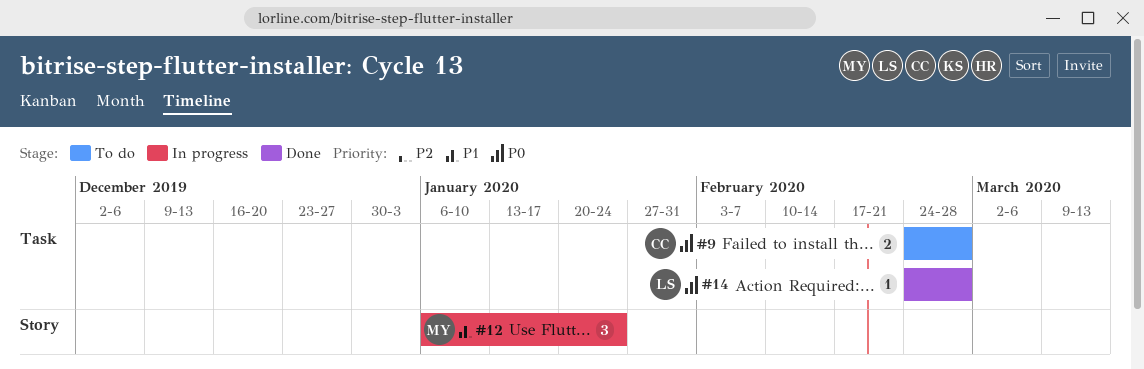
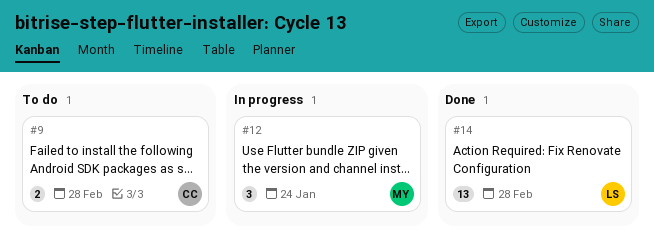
#14, estimate: 1 -> 13

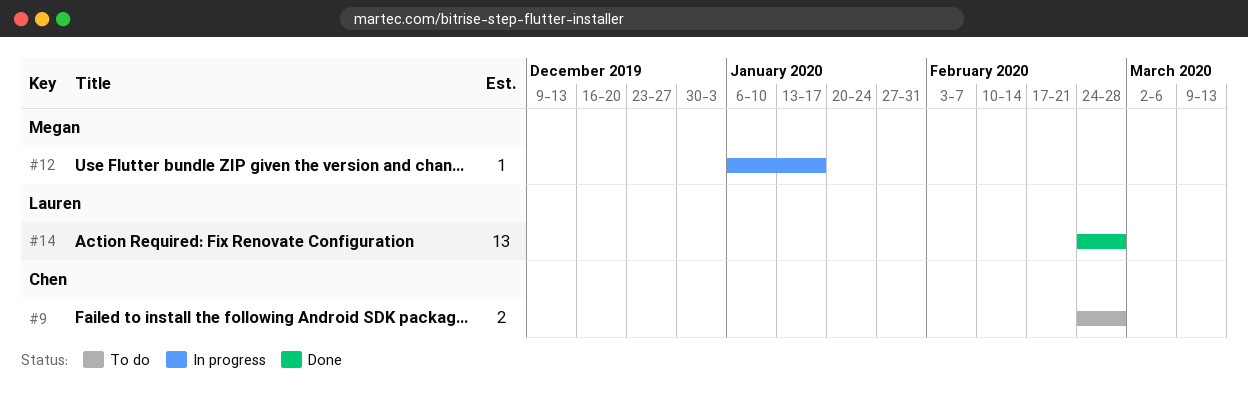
#12, estimate: 3 -> 1
#12, due: Jan 24 -> Jan 17

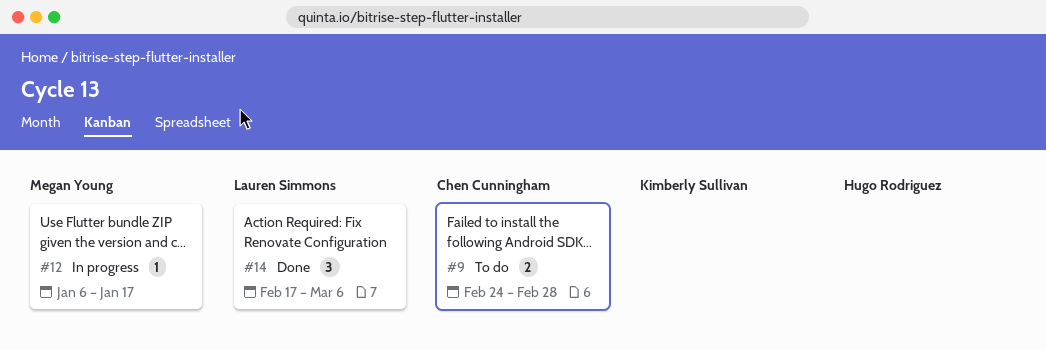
#14, estimate: 13 -> 3
#14, start: Feb 24 -> Feb 17
#14, due: Feb 28 -> Mar 6

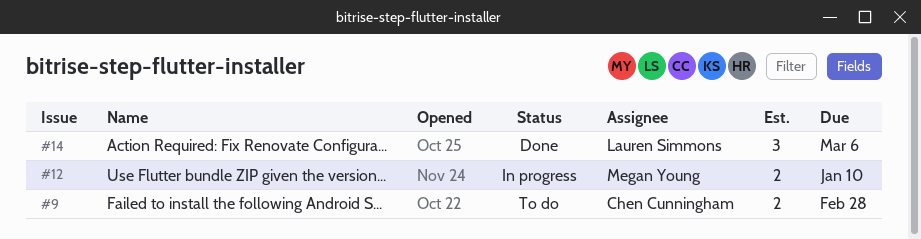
#12, estimate: 1 -> 2
#12, due: Jan 17 -> Jan 10

